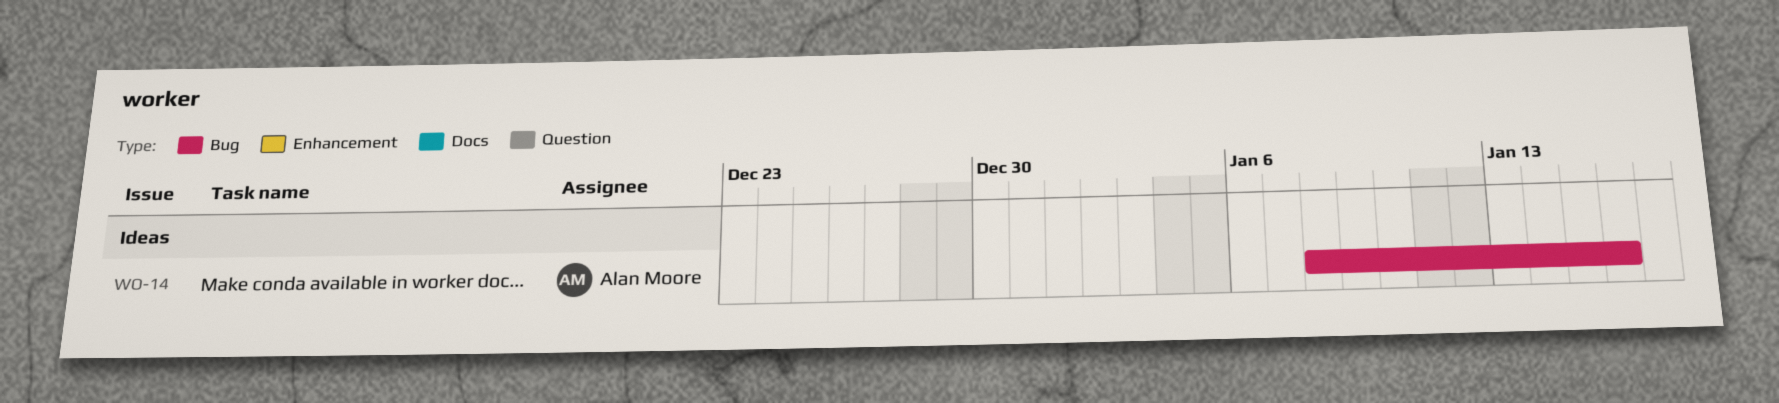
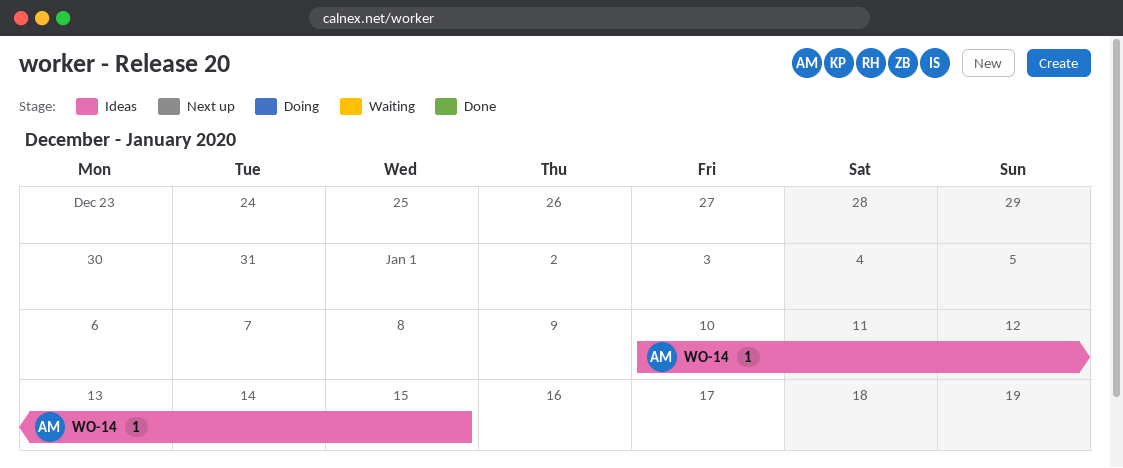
WO-14, start: Jan 8 -> Jan 10
WO-14, due: Jan 16 -> Jan 15

